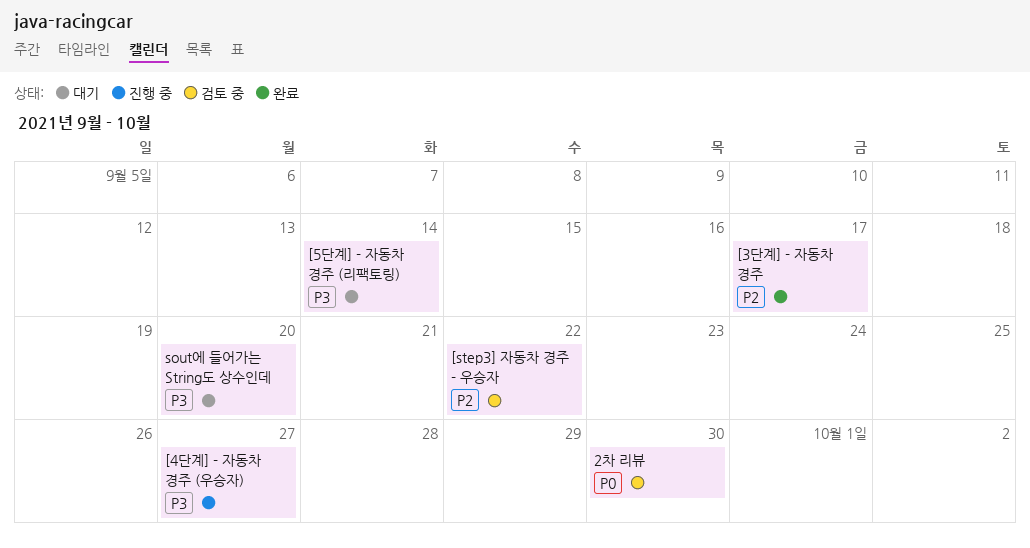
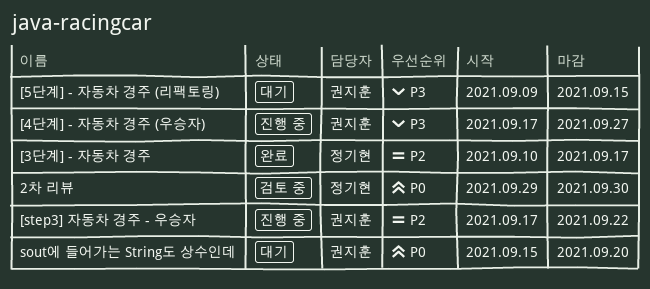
[5단계] - 자동차 경주 (리팩토링), due: Sep 14 -> Sep 15
[step3] 자동차 경주 - 우승자, status: 검토 중 -> 진행 중
sout에 들어가는 String도 상수인데, priority: P3 -> P0

